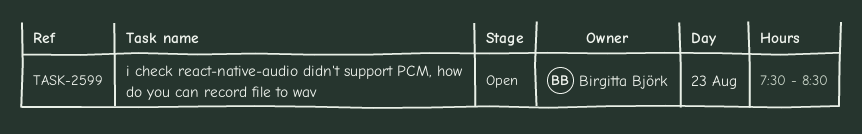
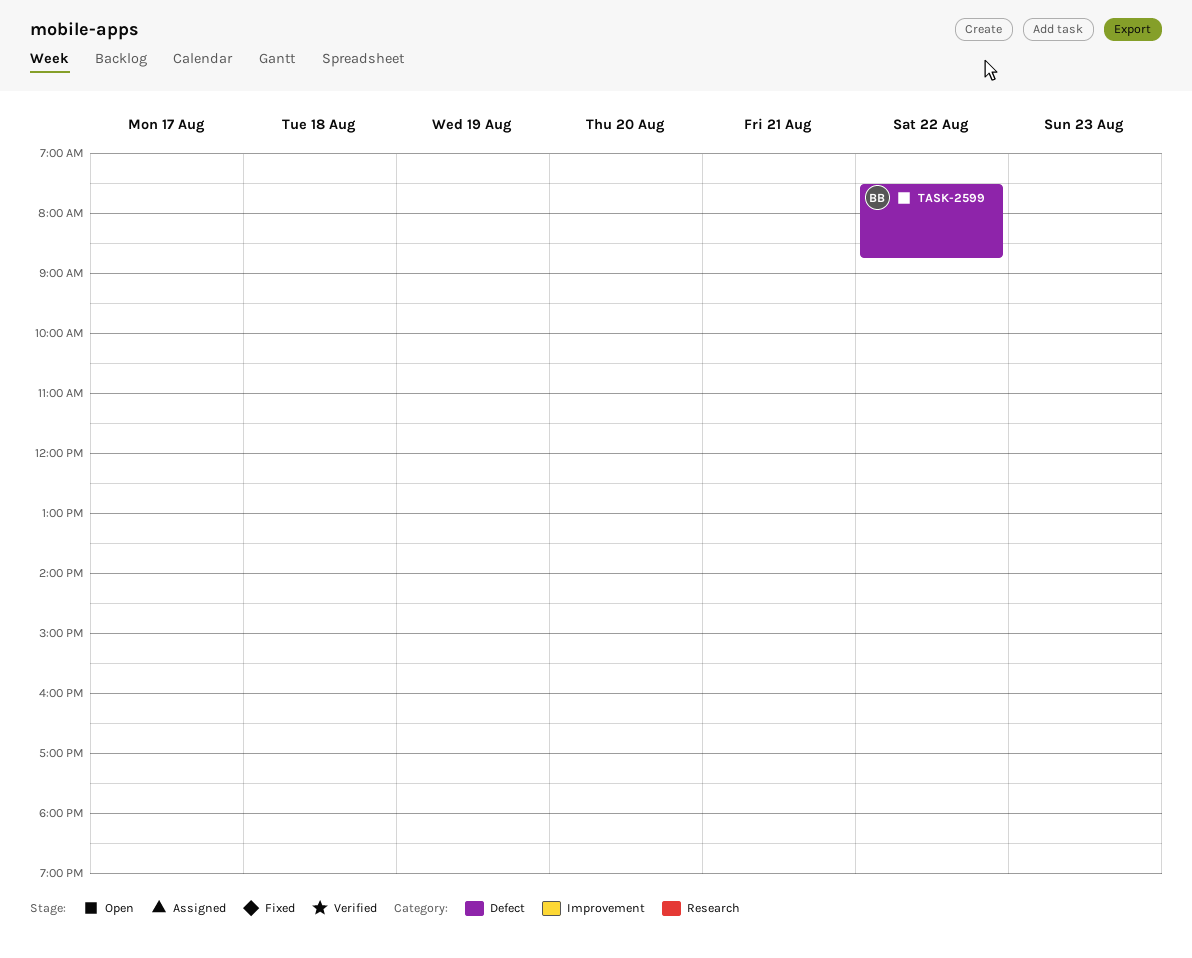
TASK-2599, day: Aug 23 -> Aug 22
TASK-2599, ends: 08:30 -> 08:45

